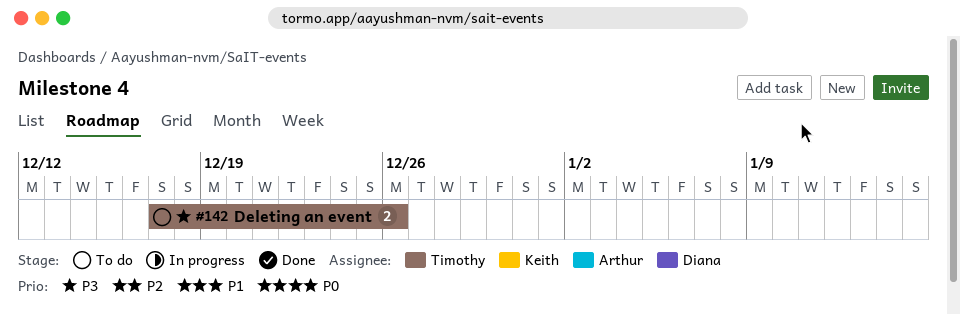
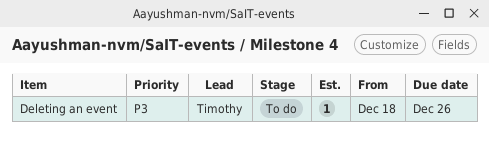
Deleting an event, estimate: 2 -> 1
Deleting an event, start: Dec 17 -> Dec 18

